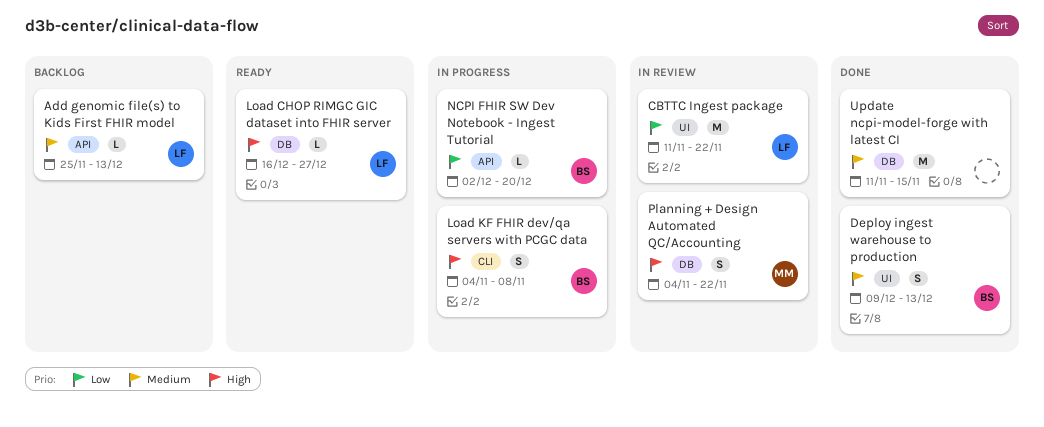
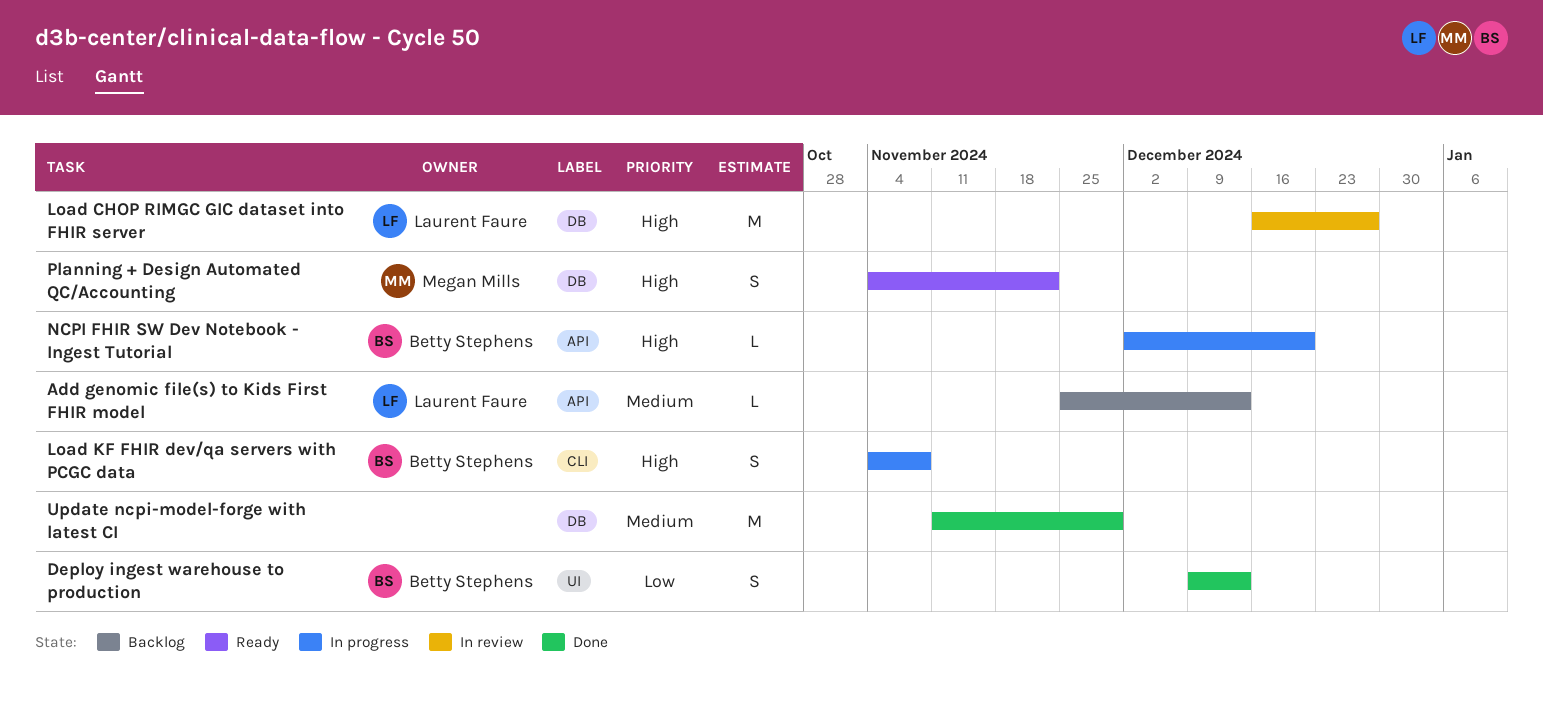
CBTTC Ingest package: present -> none
Deploy ingest warehouse to production, priority: Medium -> Low
Load CHOP RIMGC GIC dataset into FHIR server, status: Ready -> In review
Load CHOP RIMGC GIC dataset into FHIR server, estimate: L -> M
NCPI FHIR SW Dev Notebook - Ingest Tutorial, priority: Low -> High
Planning + Design Automated QC/Accounting, status: In review -> Ready
Update ncpi-model-forge with latest CI, due: Nov 15 -> Nov 29

